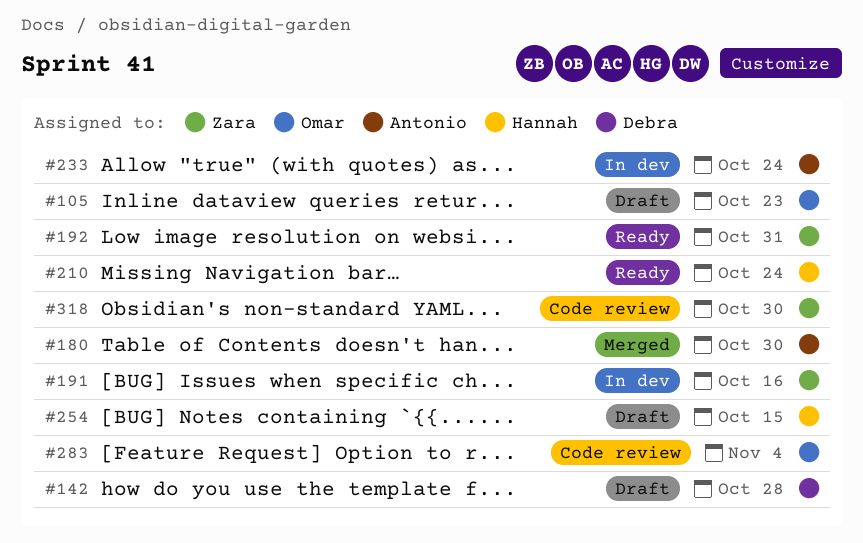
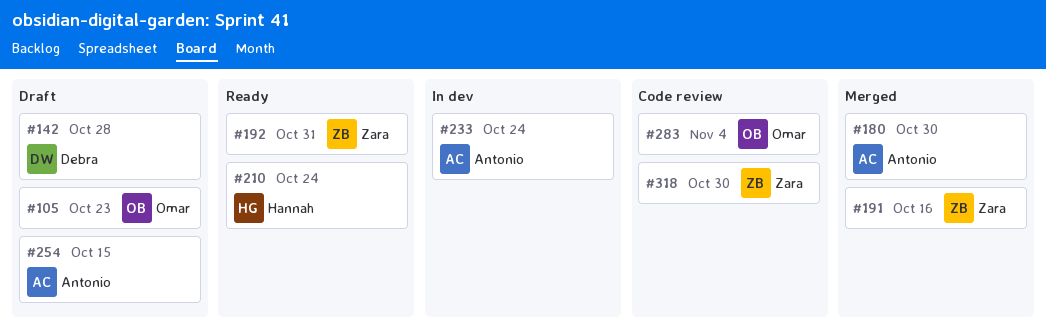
#191, status: In dev -> Merged
#254, owner: Hannah -> Antonio

